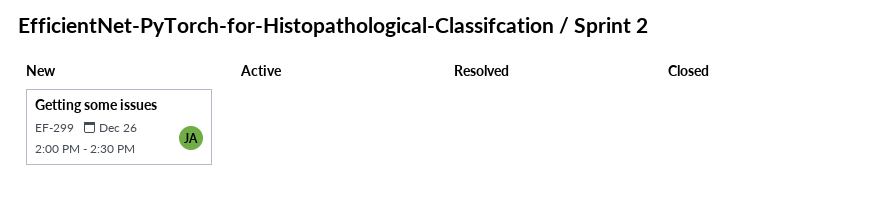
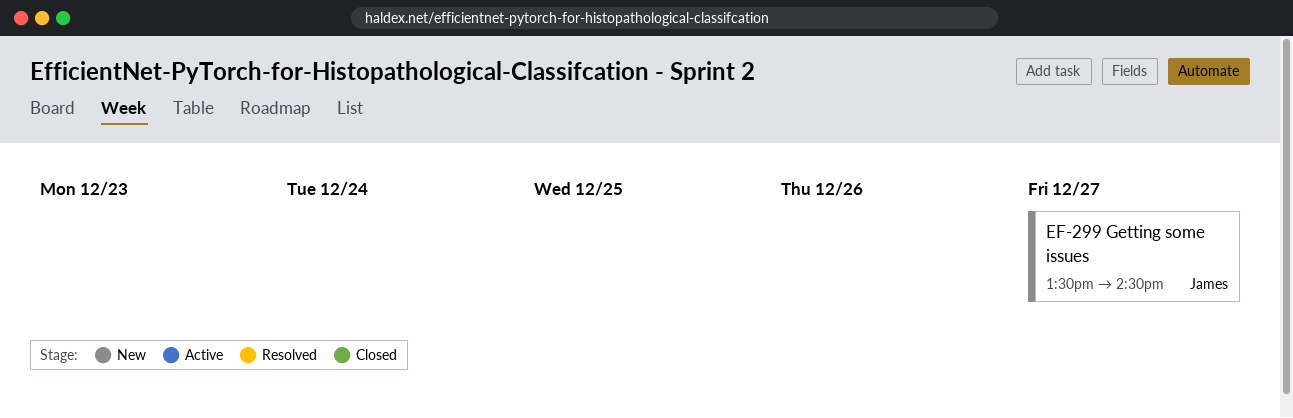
EF-299, day: Dec 26 -> Dec 27
EF-299, begins: 14:00 -> 13:30

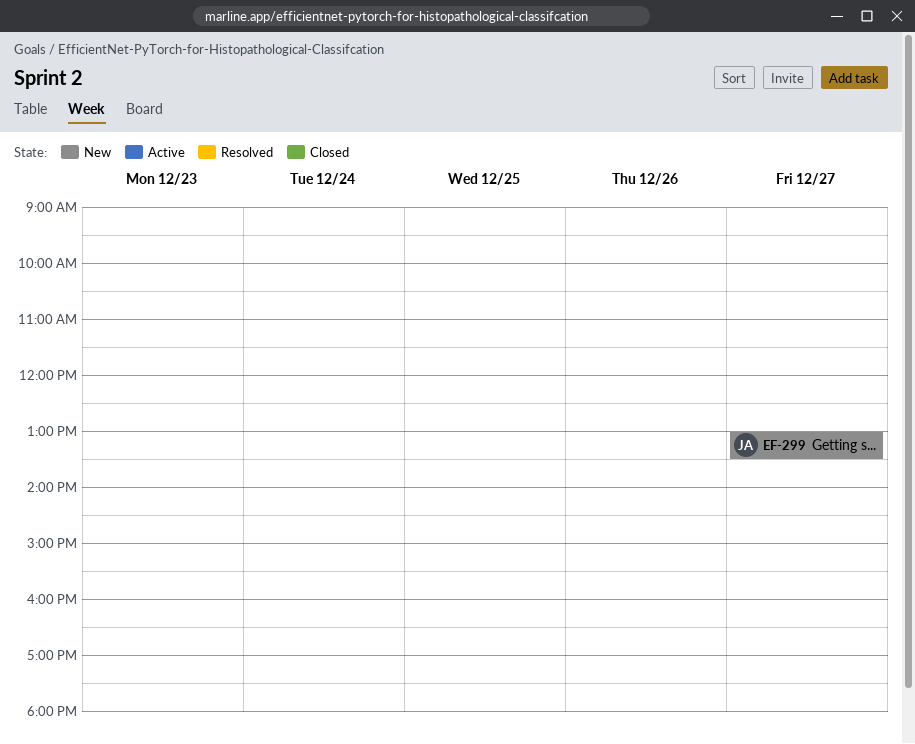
EF-299, begins: 13:30 -> 13:00
EF-299, ends: 14:30 -> 13:30

